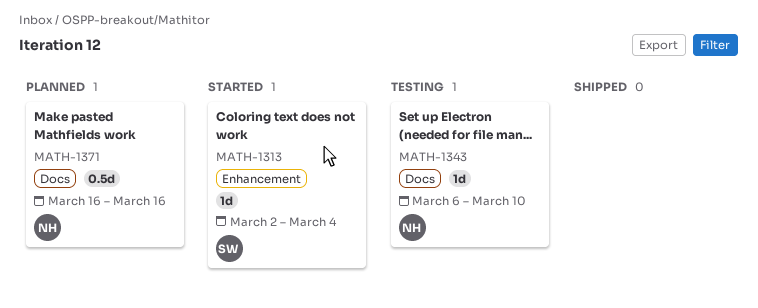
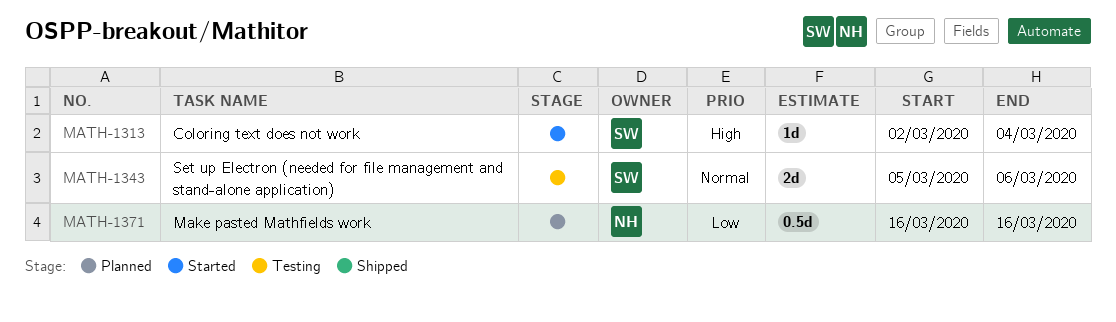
MATH-1343, owner: NH -> SW
MATH-1343, estimate: 1d -> 2d
MATH-1343, start: Mar 6 -> Mar 5
MATH-1343, due: Mar 10 -> Mar 6

